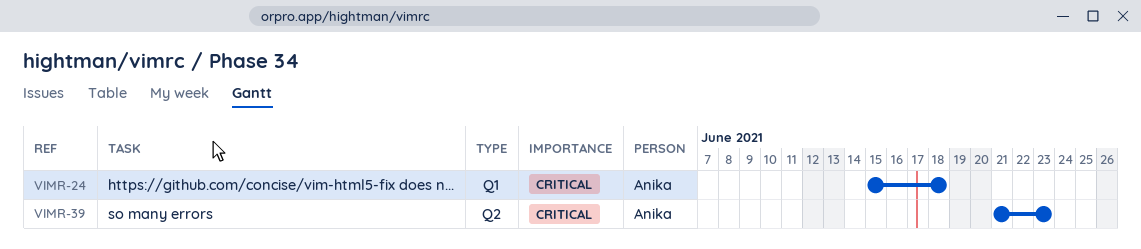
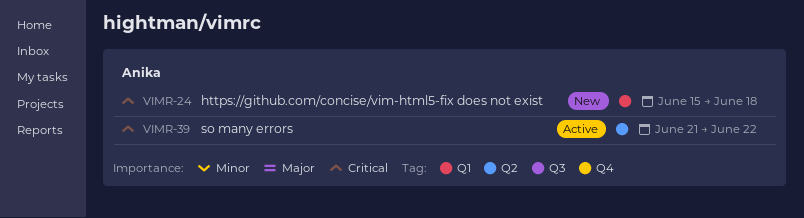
VIMR-39, due: Jun 23 -> Jun 22

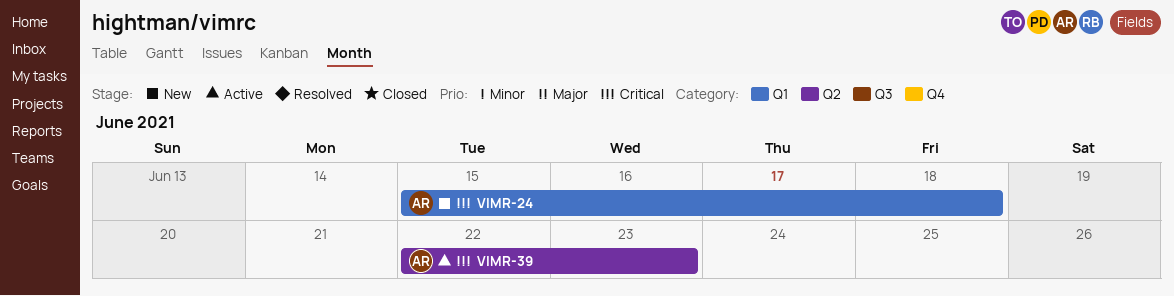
VIMR-39, start: Jun 21 -> Jun 22
VIMR-39, due: Jun 22 -> Jun 23

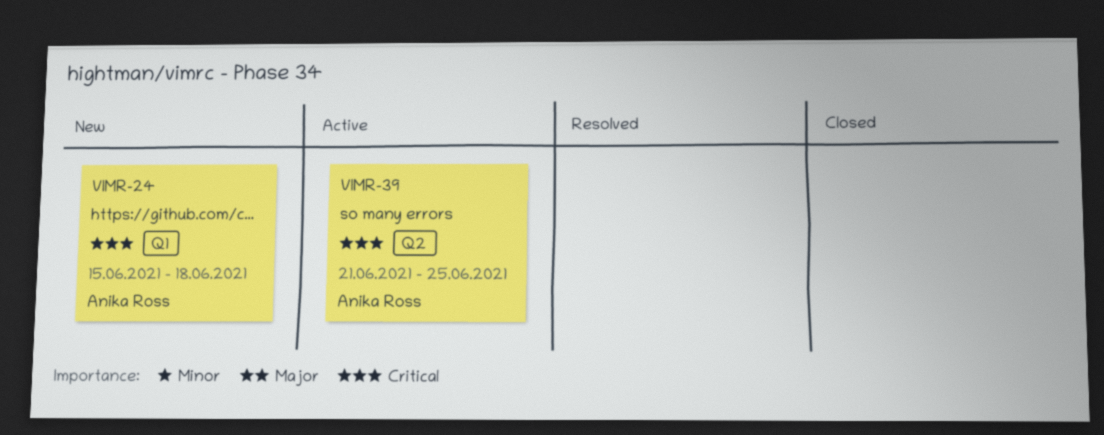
VIMR-39, start: Jun 22 -> Jun 21
VIMR-39, due: Jun 23 -> Jun 25

